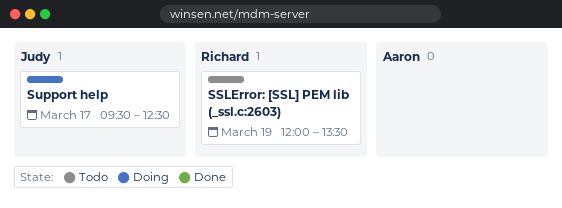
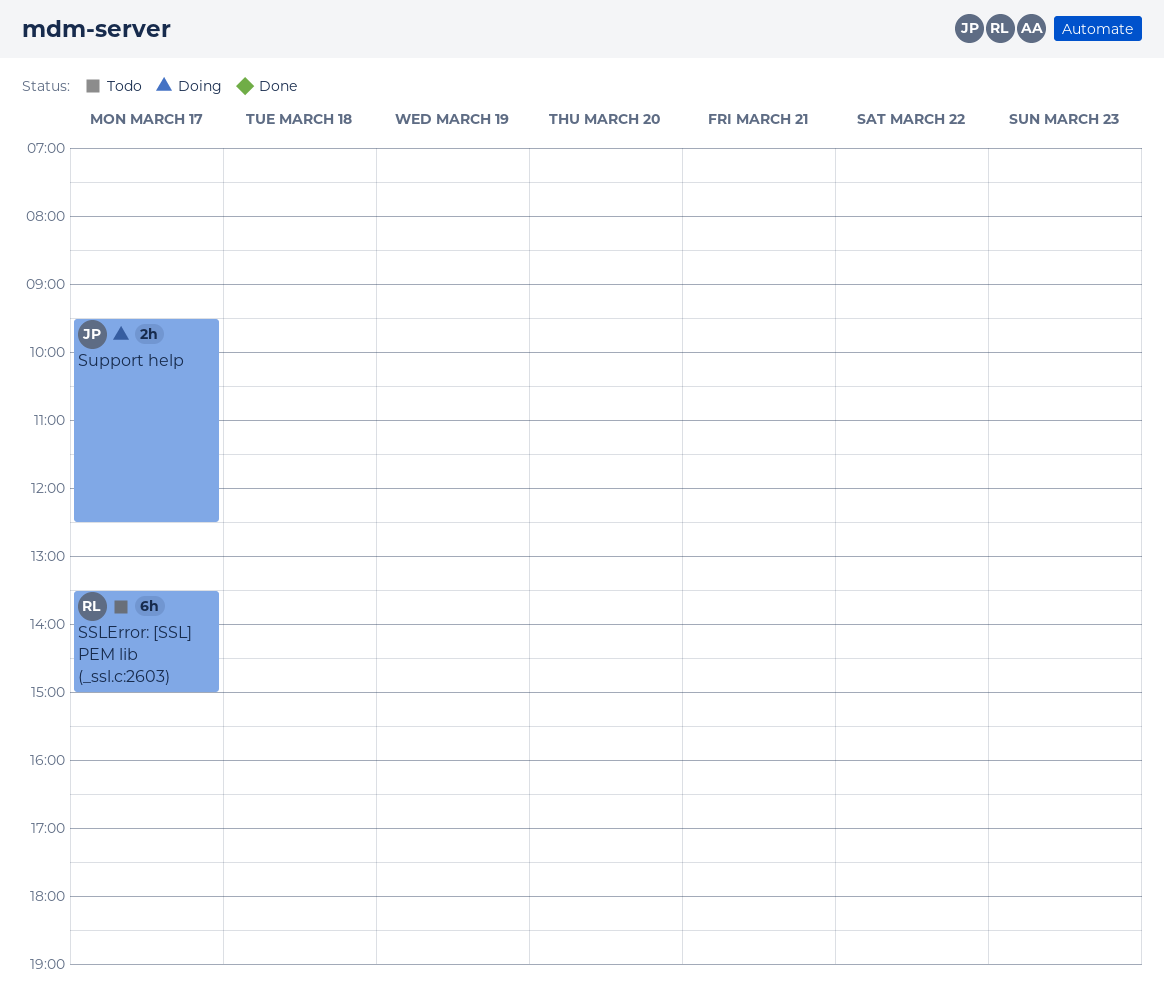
SSLError: [SSL] PEM lib (_ssl.c:2603), day: Mar 19 -> Mar 17
SSLError: [SSL] PEM lib (_ssl.c:2603), begins: 12:00 -> 13:30
SSLError: [SSL] PEM lib (_ssl.c:2603), ends: 13:30 -> 15:00

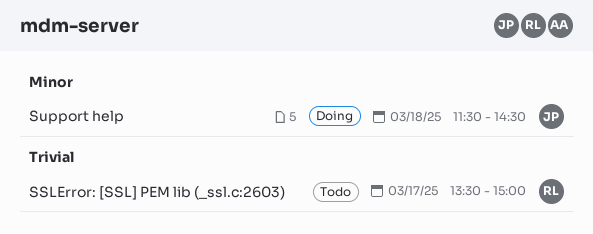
Support help, day: Mar 17 -> Mar 18
Support help, begins: 09:30 -> 11:30
Support help, ends: 12:30 -> 14:30

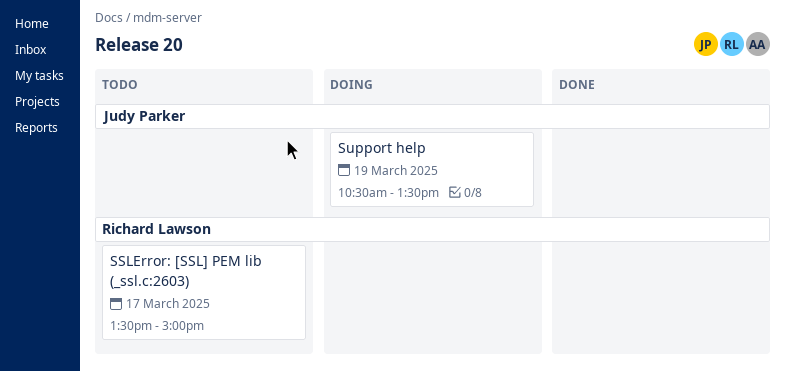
Support help, day: Mar 18 -> Mar 19
Support help, begins: 11:30 -> 10:30
Support help, ends: 14:30 -> 13:30

